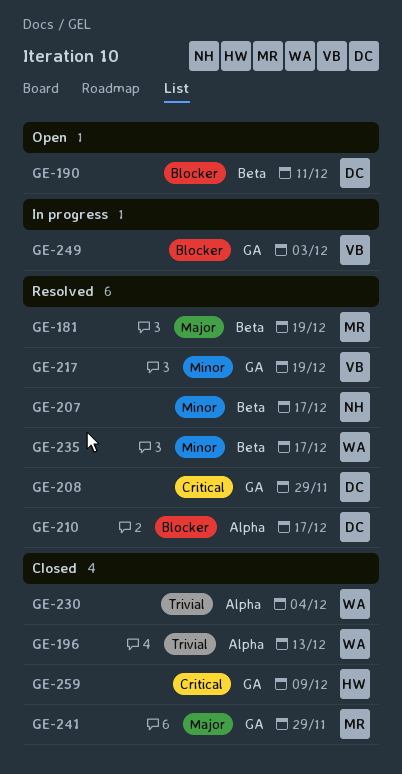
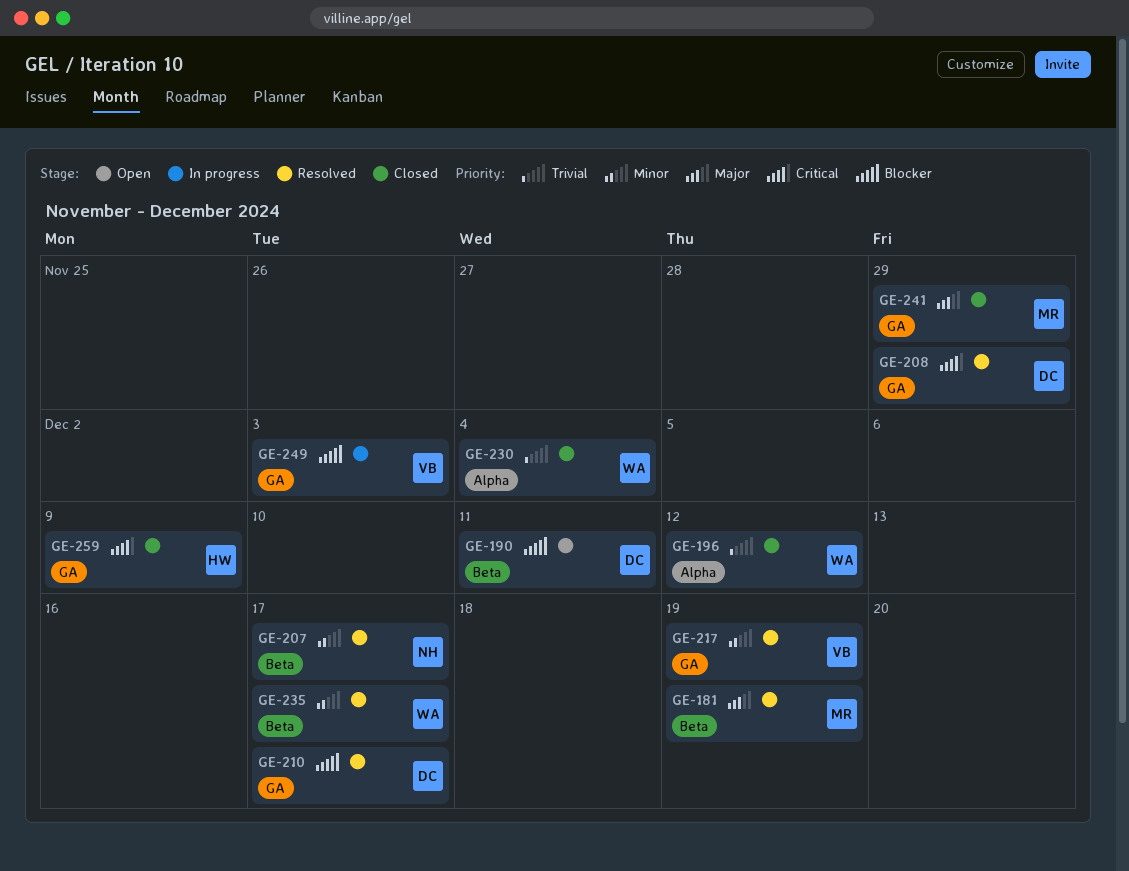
GE-196, due: Dec 13 -> Dec 12
GE-210, label: Alpha -> GA

